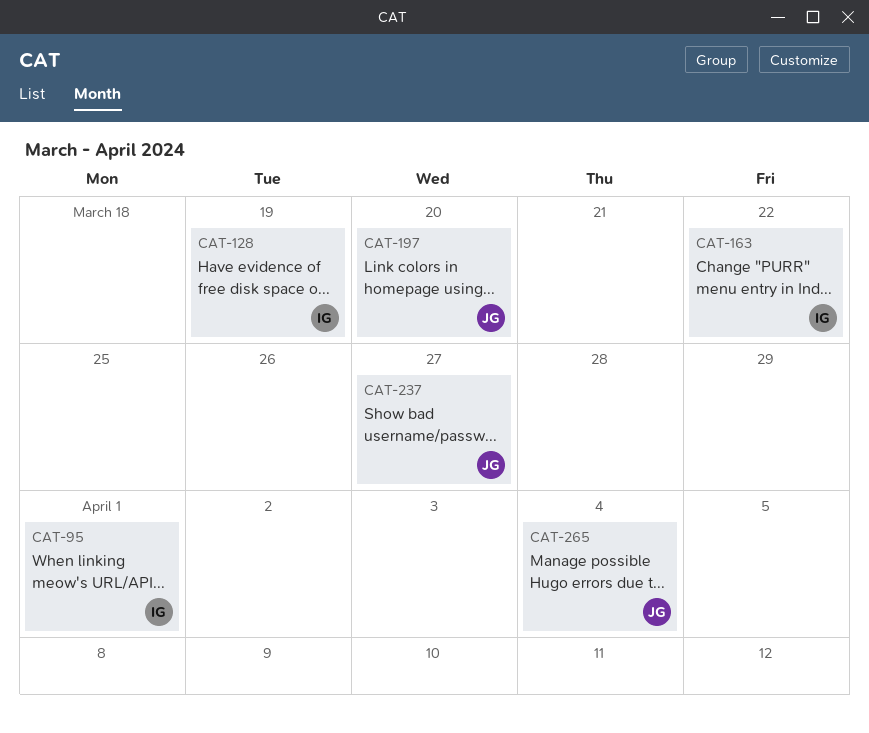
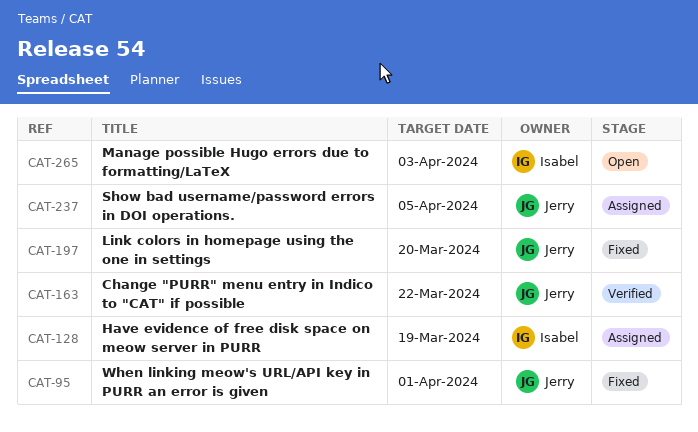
CAT-95, owner: Isabel -> Jerry
CAT-163, owner: Isabel -> Jerry
CAT-237, due: Mar 27 -> Apr 5
CAT-265, owner: Jerry -> Isabel
CAT-265, due: Apr 4 -> Apr 3

